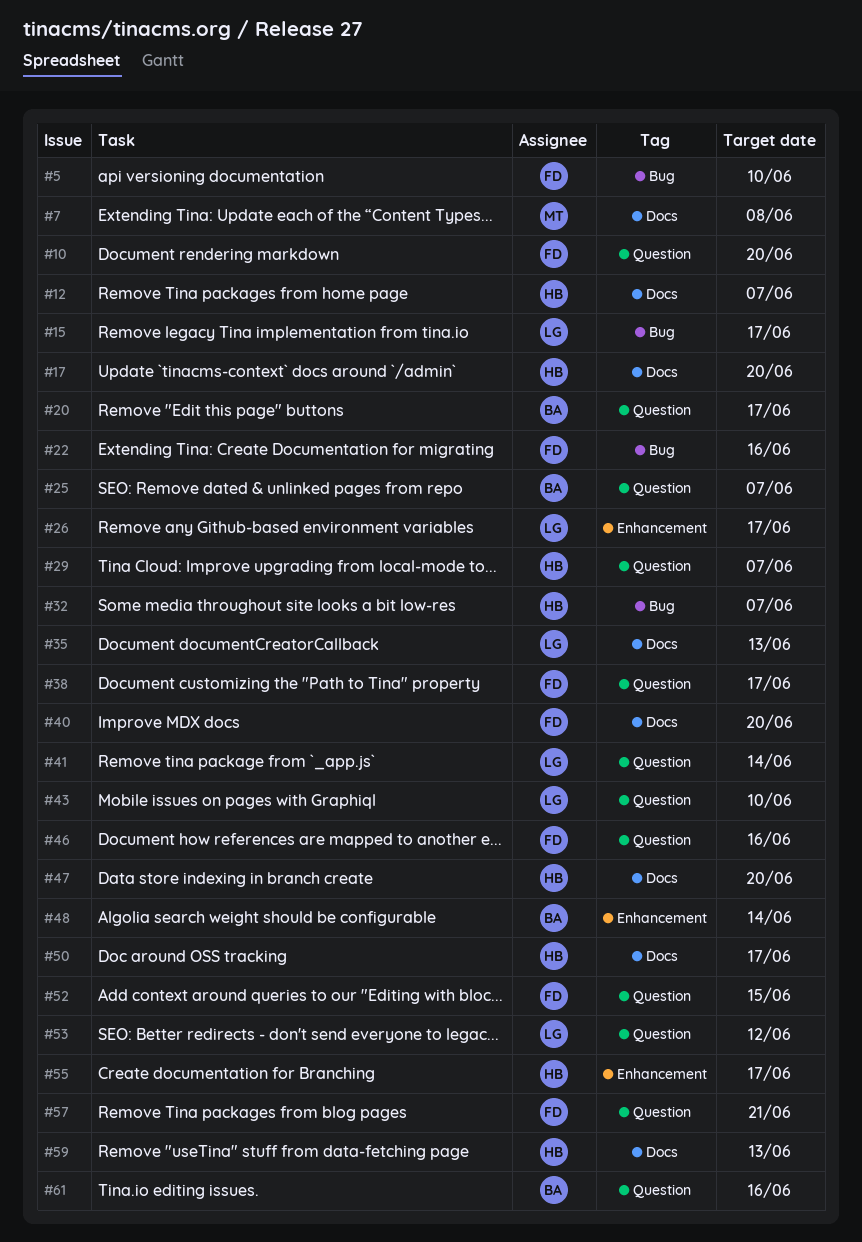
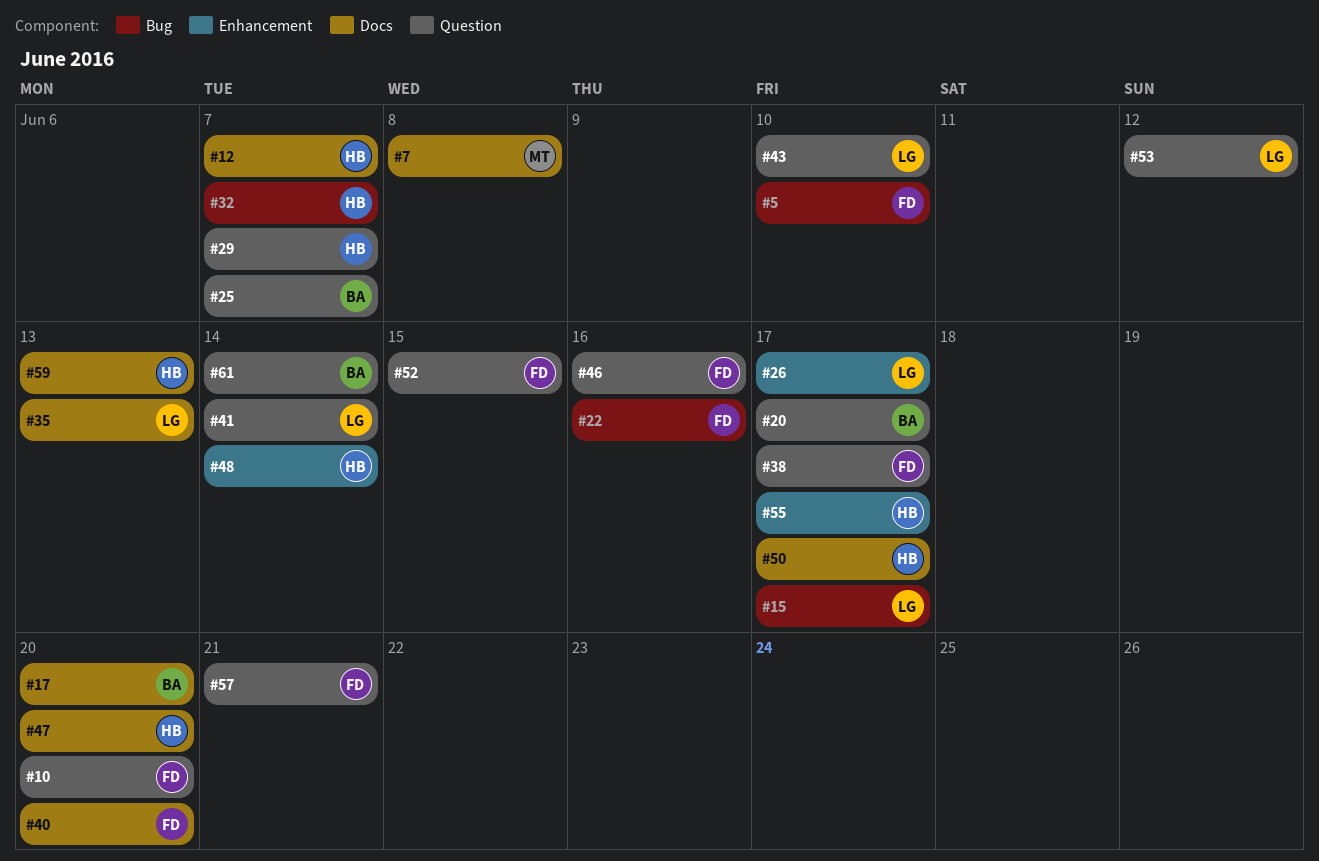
#17, owner: HB -> BA
#48, owner: BA -> HB
#61, due: Jun 16 -> Jun 14

